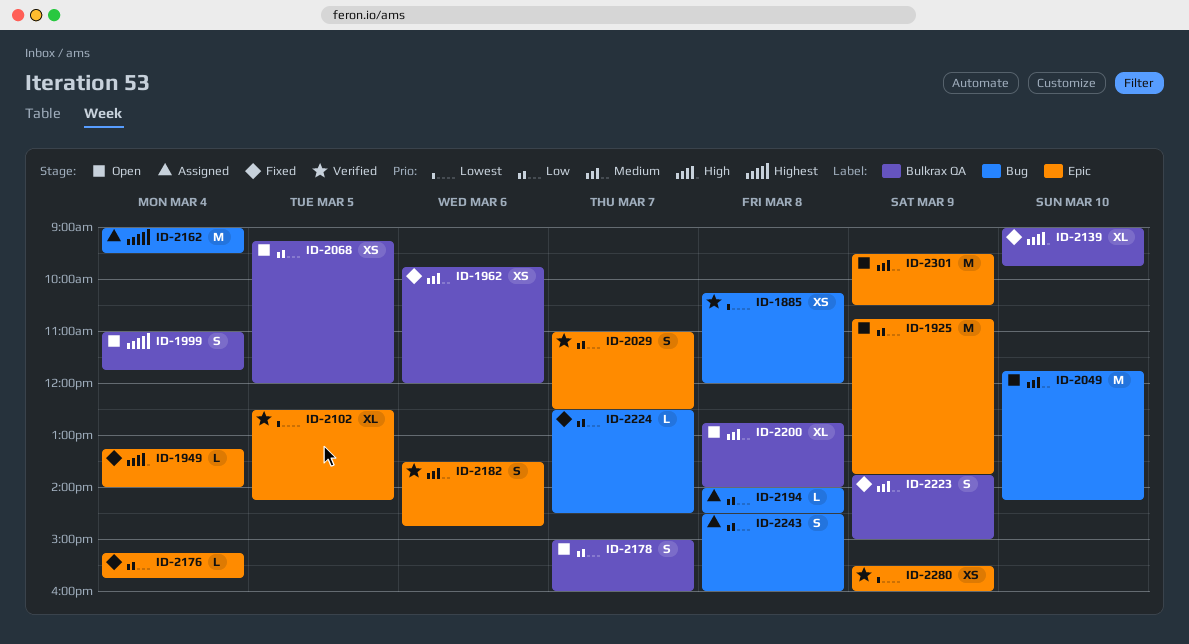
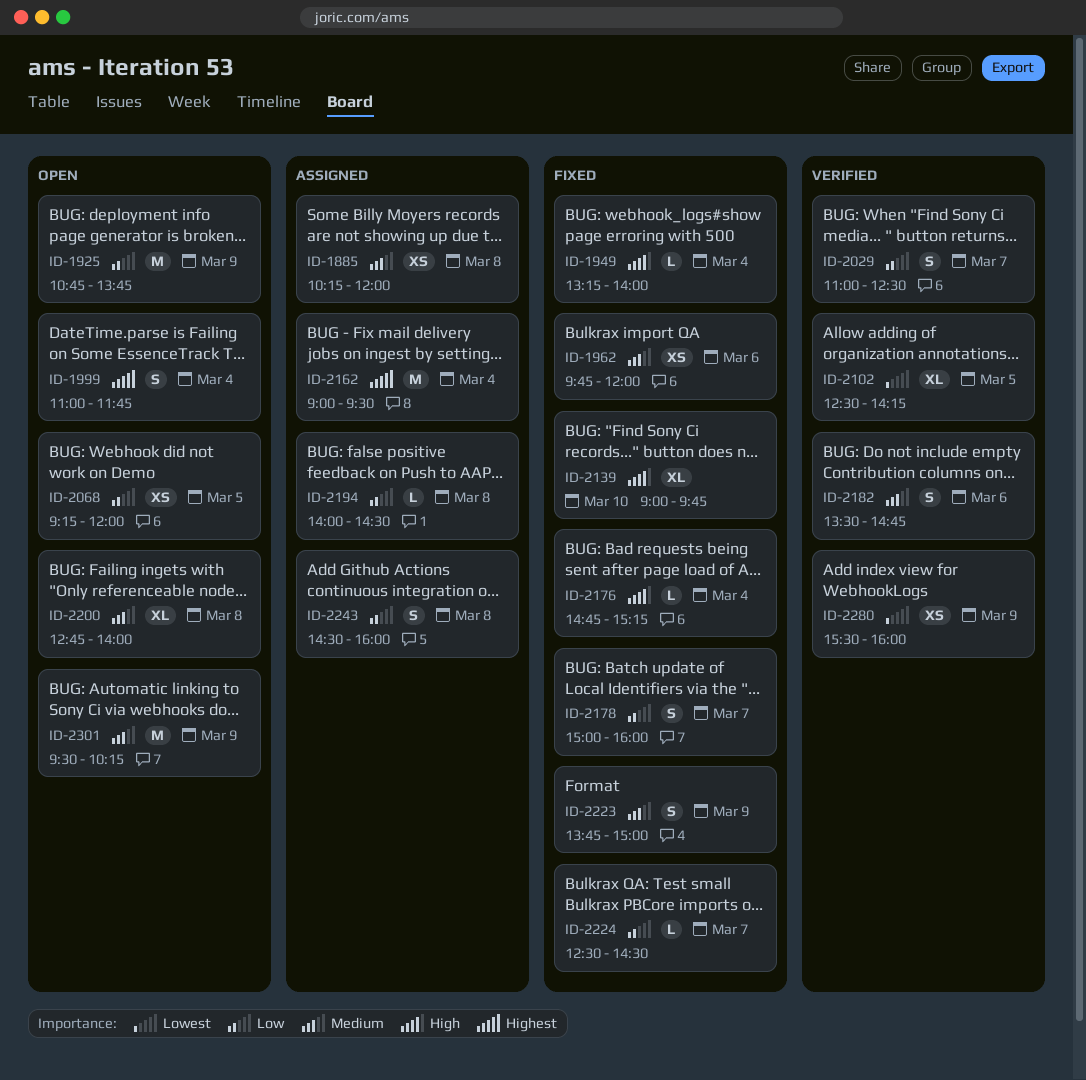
ID-1885, status: Verified -> Assigned
ID-1885, priority: Lowest -> Medium
ID-2049: present -> none
ID-2176, priority: Low -> High
ID-2176, begins: 15:15 -> 14:45
ID-2176, ends: 15:45 -> 15:15
ID-2178, status: Open -> Fixed
ID-2301, ends: 10:30 -> 10:15

